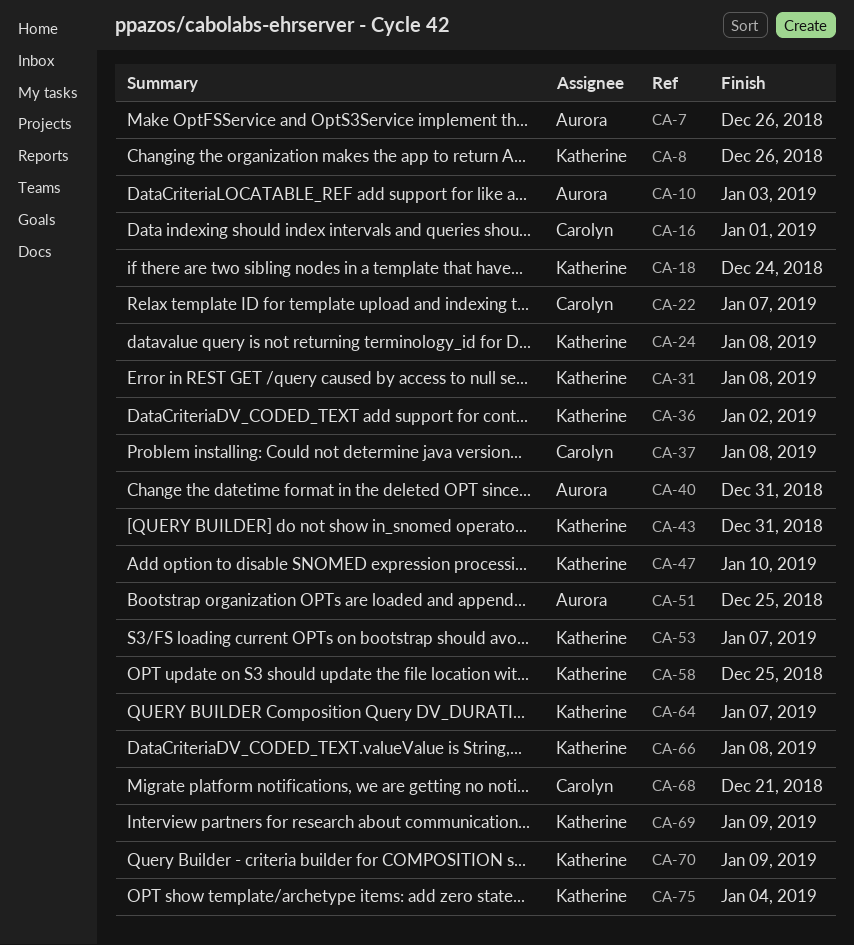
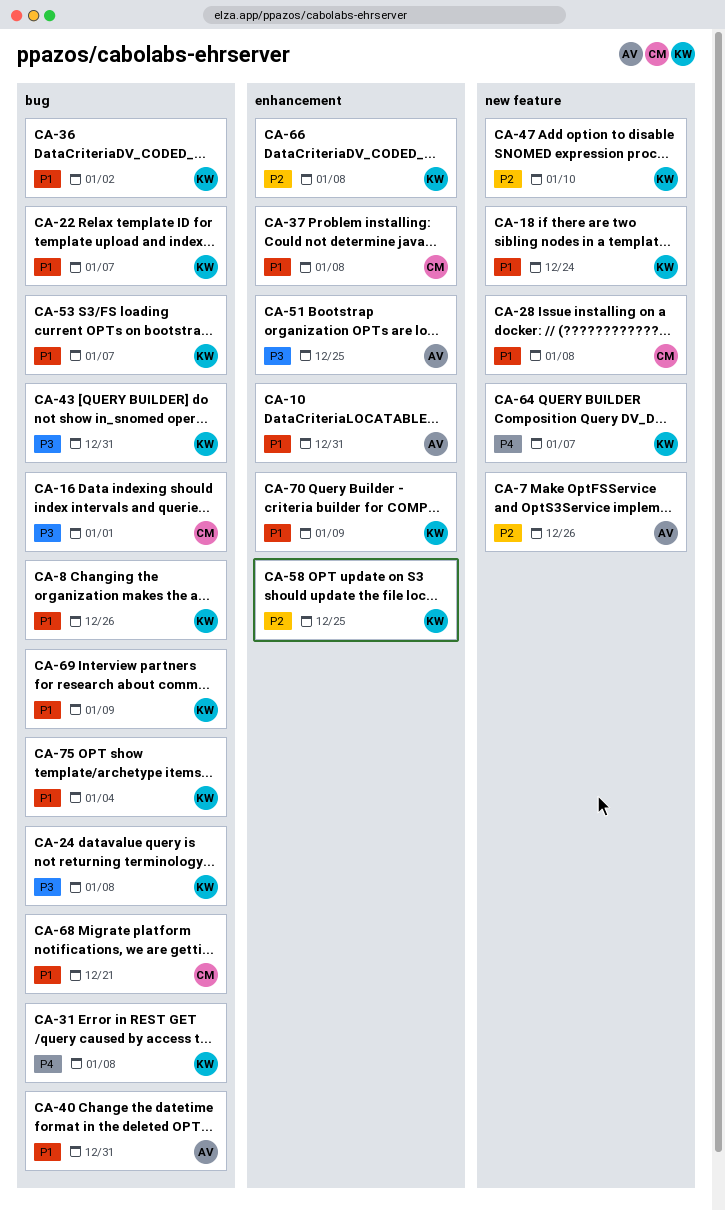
CA-10, due: Jan 3 -> Dec 31
CA-22, owner: Carolyn -> Katherine
CA-28: none -> present

